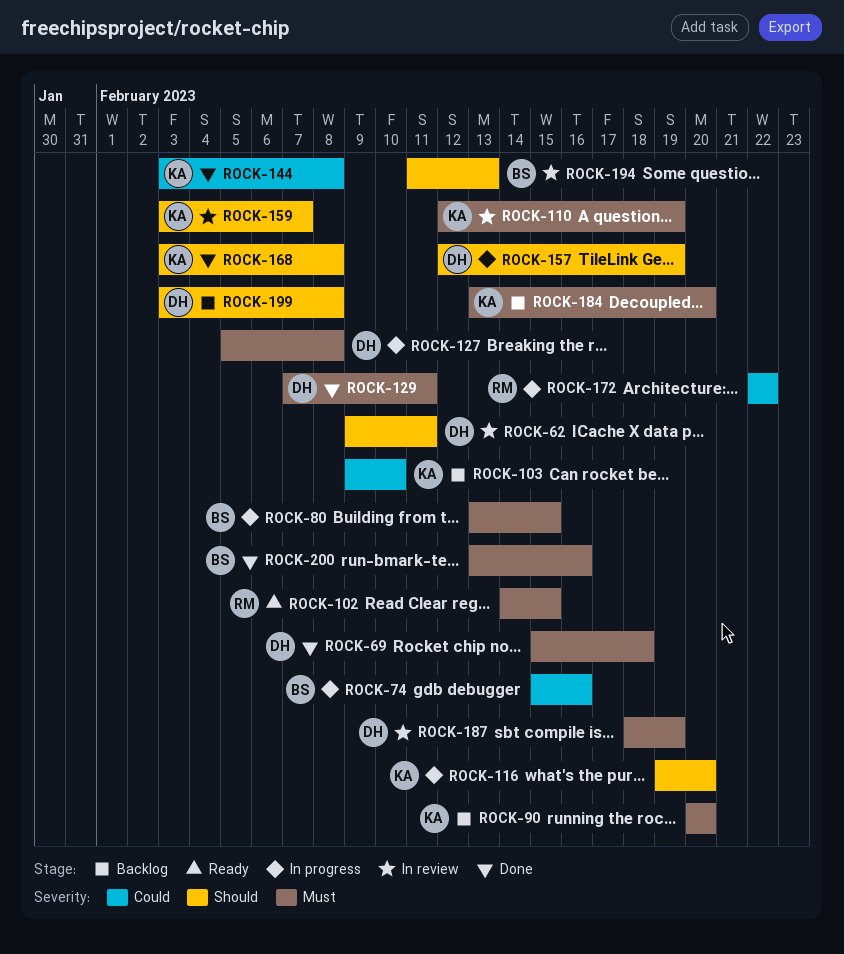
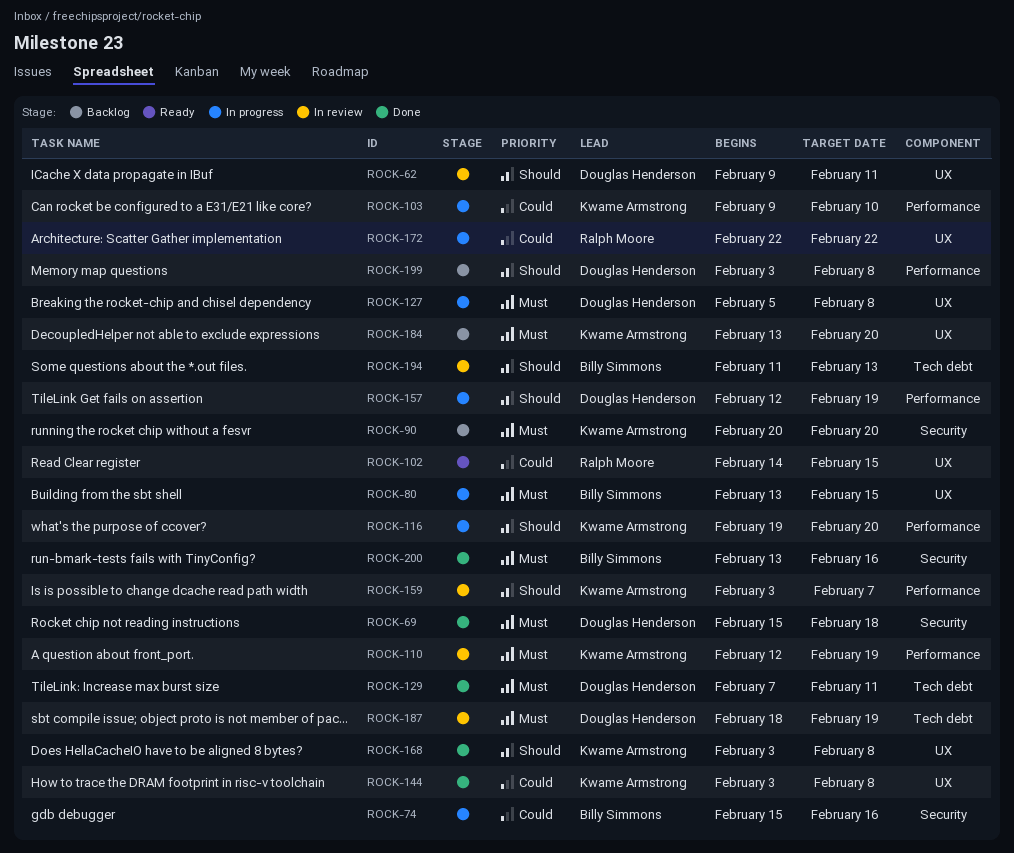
ROCK-102, priority: Must -> Could
ROCK-103, status: Backlog -> In progress

